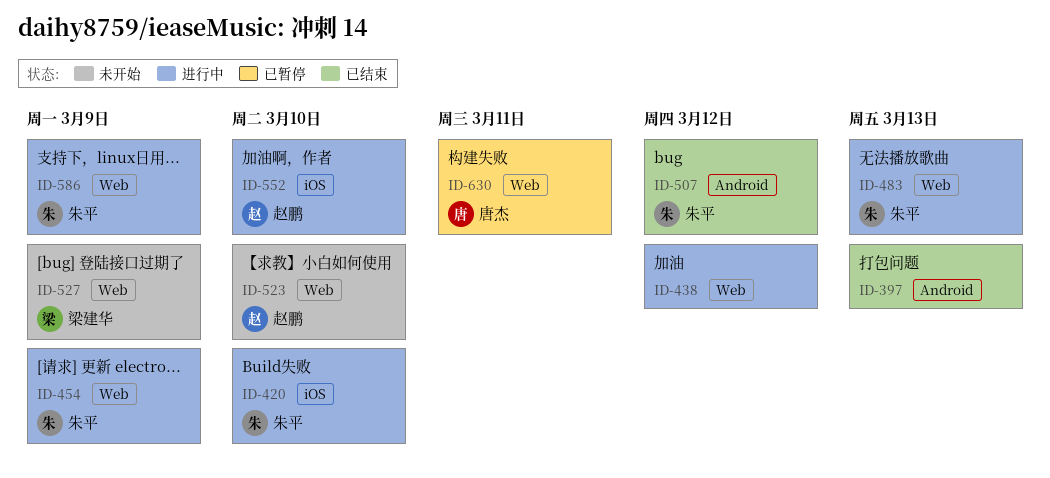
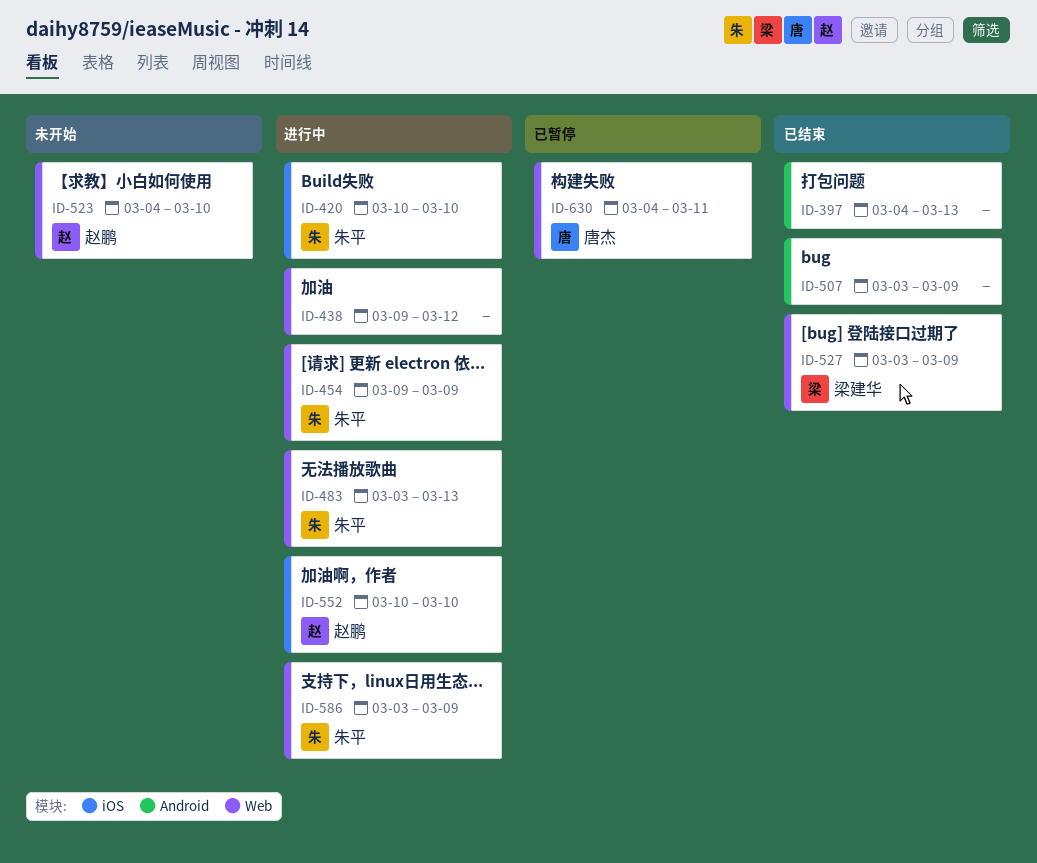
ID-507, owner: 朱平 -> none
ID-507, due: Mar 12 -> Mar 9
ID-527, status: 未开始 -> 已结束

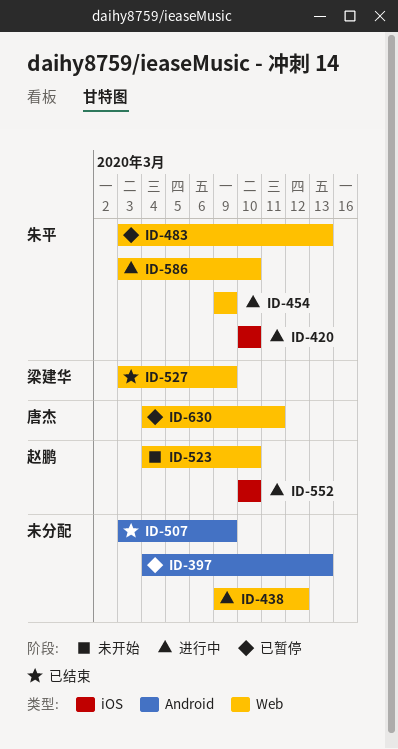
ID-397, status: 已结束 -> 已暂停
ID-483, status: 进行中 -> 已暂停
ID-586, due: Mar 9 -> Mar 10

